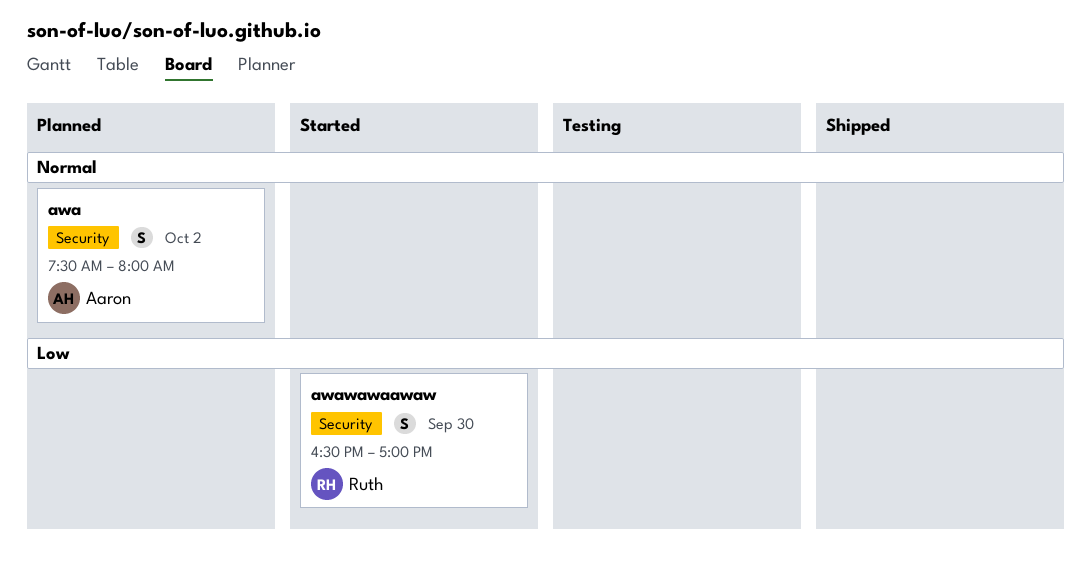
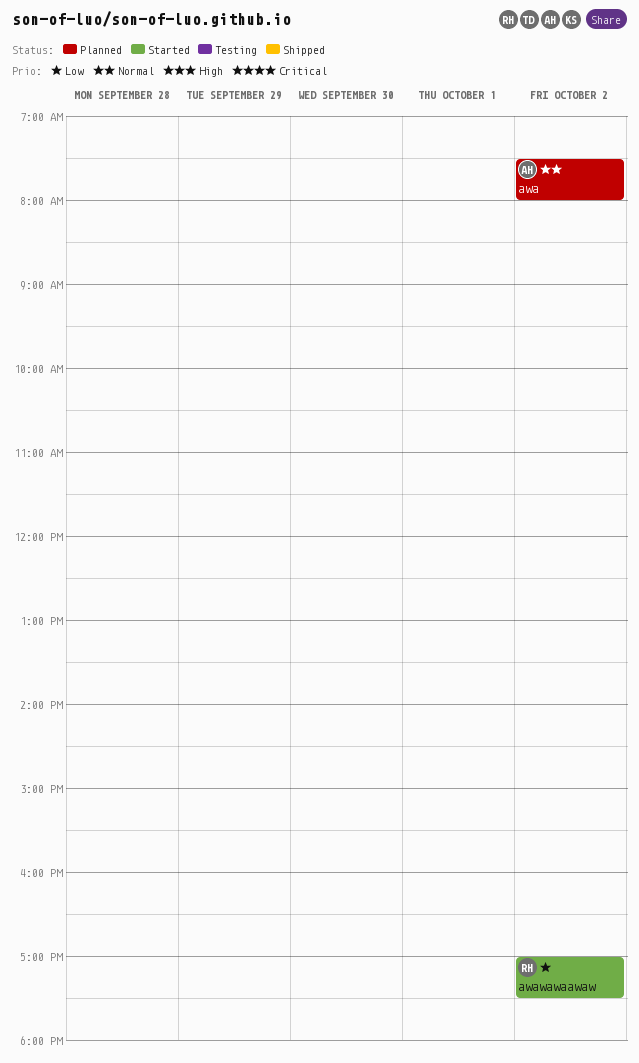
awawawaawaw, day: Sep 30 -> Oct 2
awawawaawaw, begins: 16:30 -> 17:00
awawawaawaw, ends: 17:00 -> 17:30

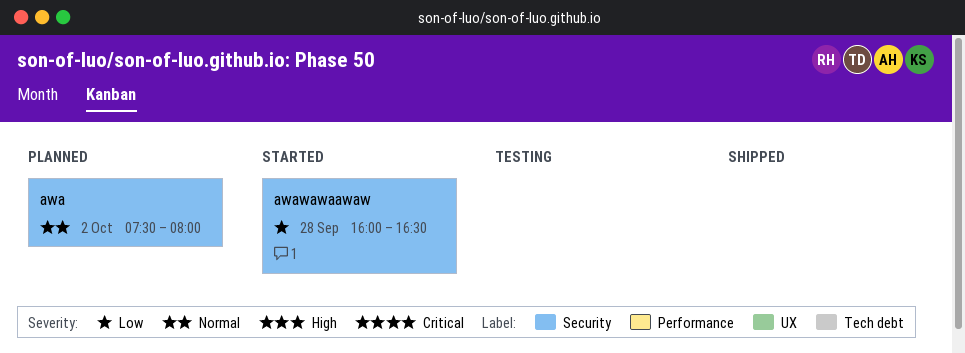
awawawaawaw, day: Oct 2 -> Sep 28
awawawaawaw, begins: 17:00 -> 16:00
awawawaawaw, ends: 17:30 -> 16:30

